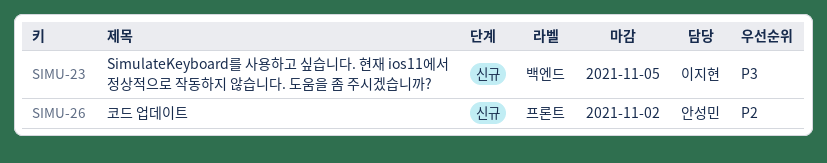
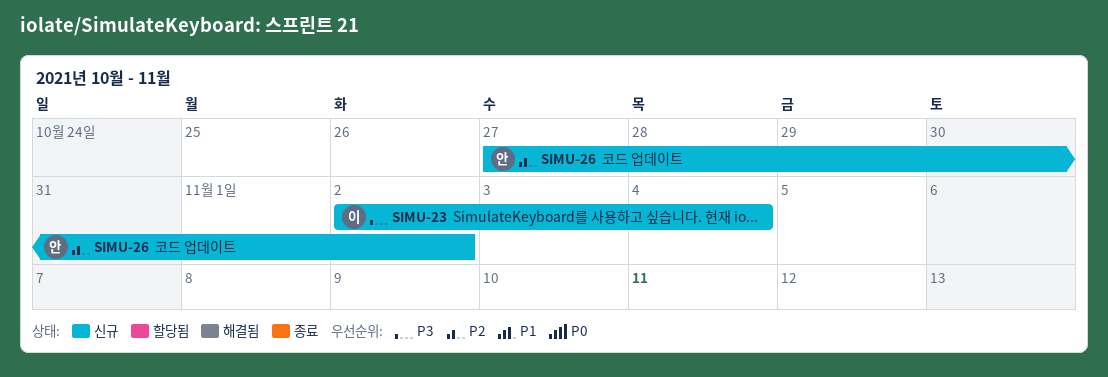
SIMU-23, due: Nov 5 -> Nov 4

